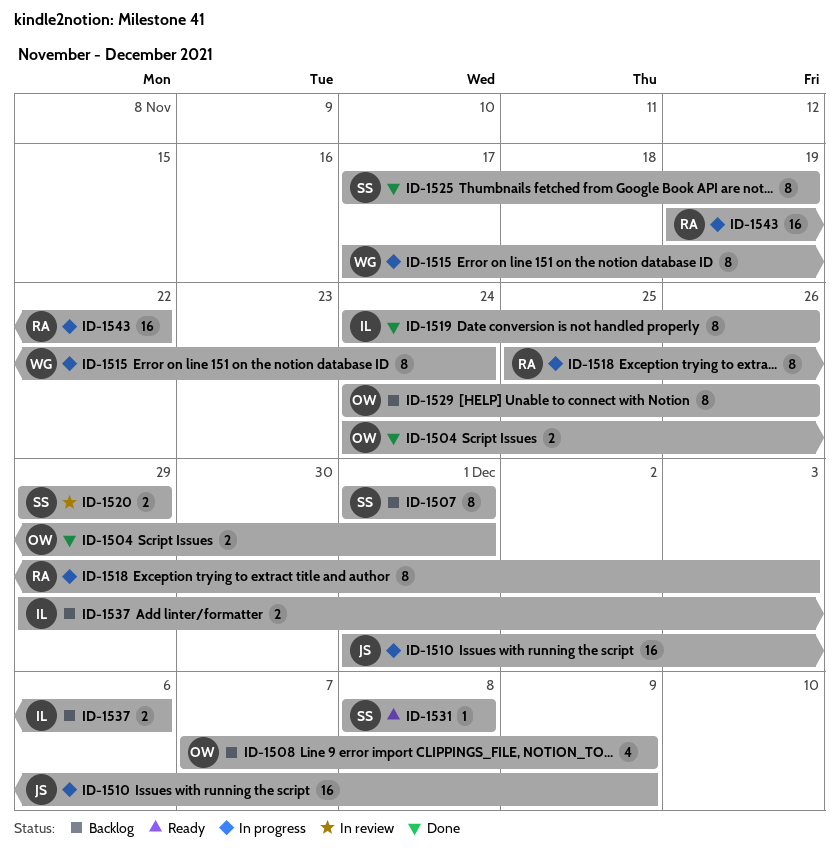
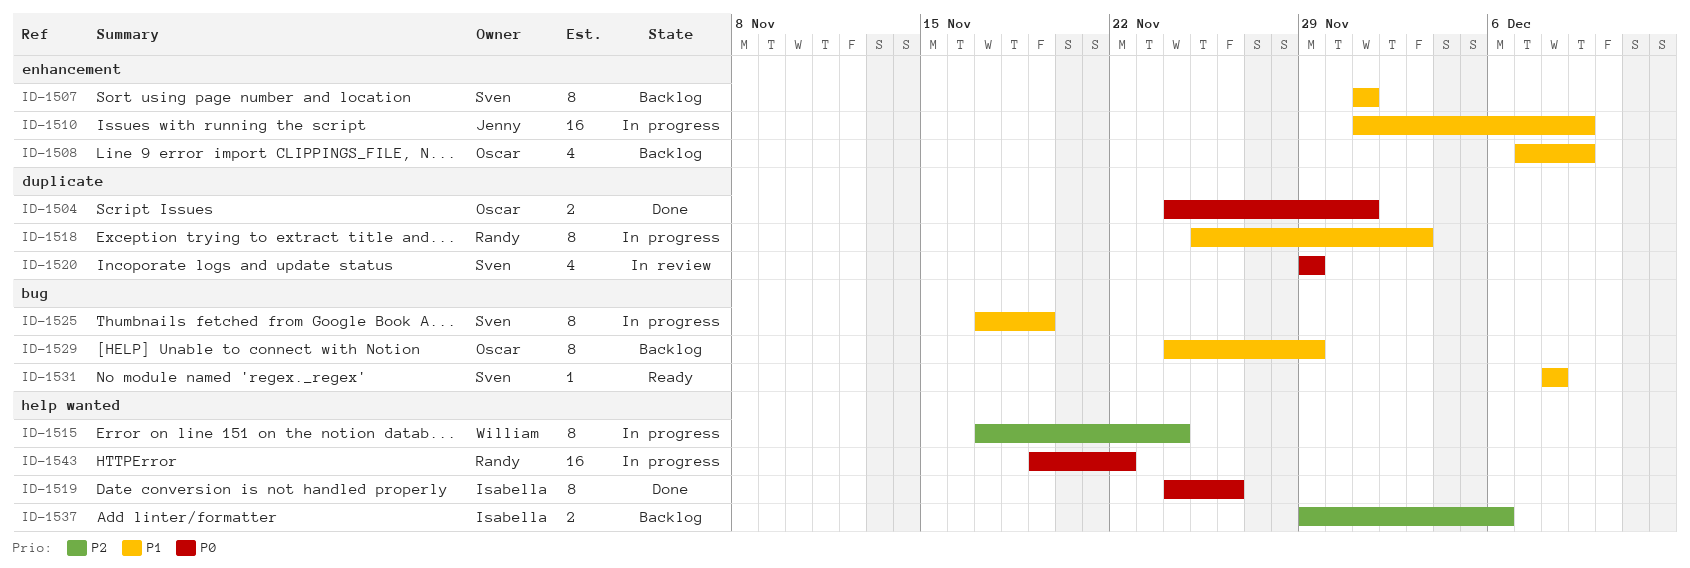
ID-1520, estimate: 2 -> 4
ID-1525, status: Done -> In progress
ID-1529, due: Nov 26 -> Nov 29

